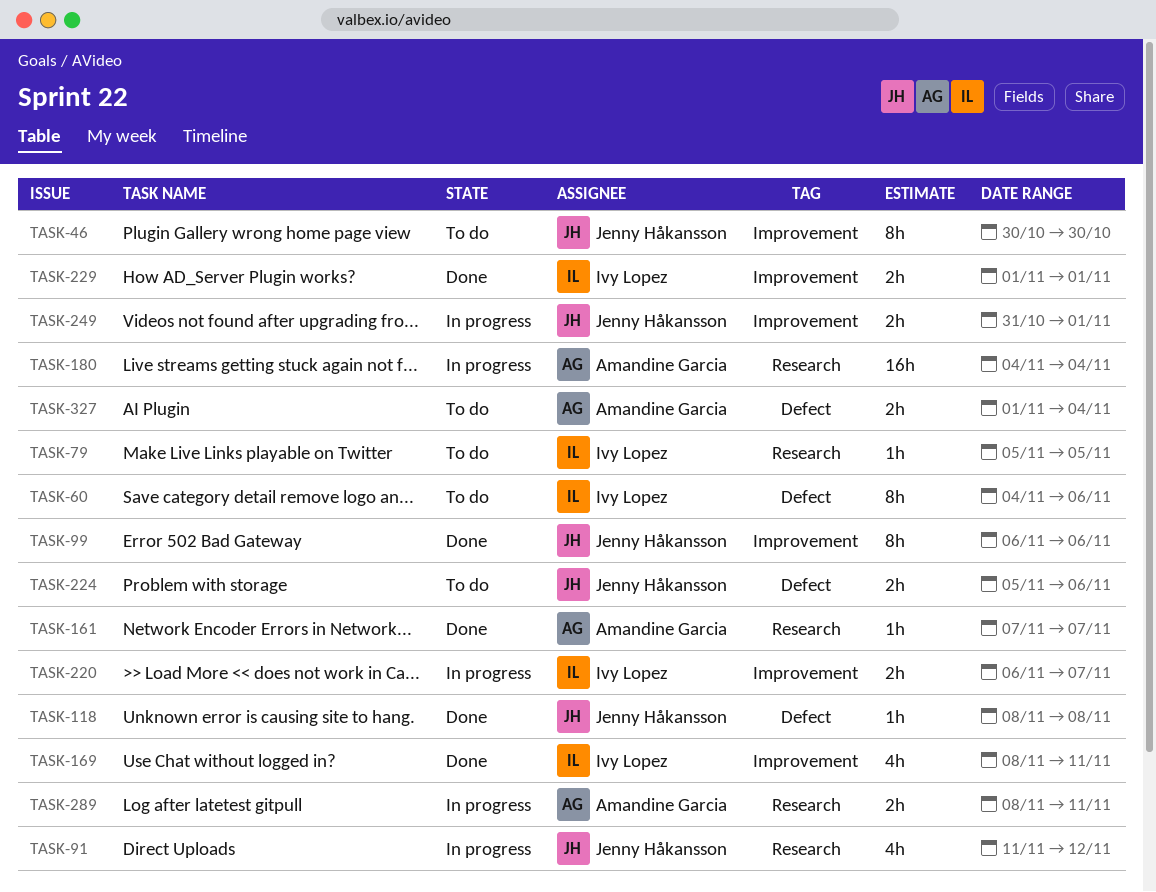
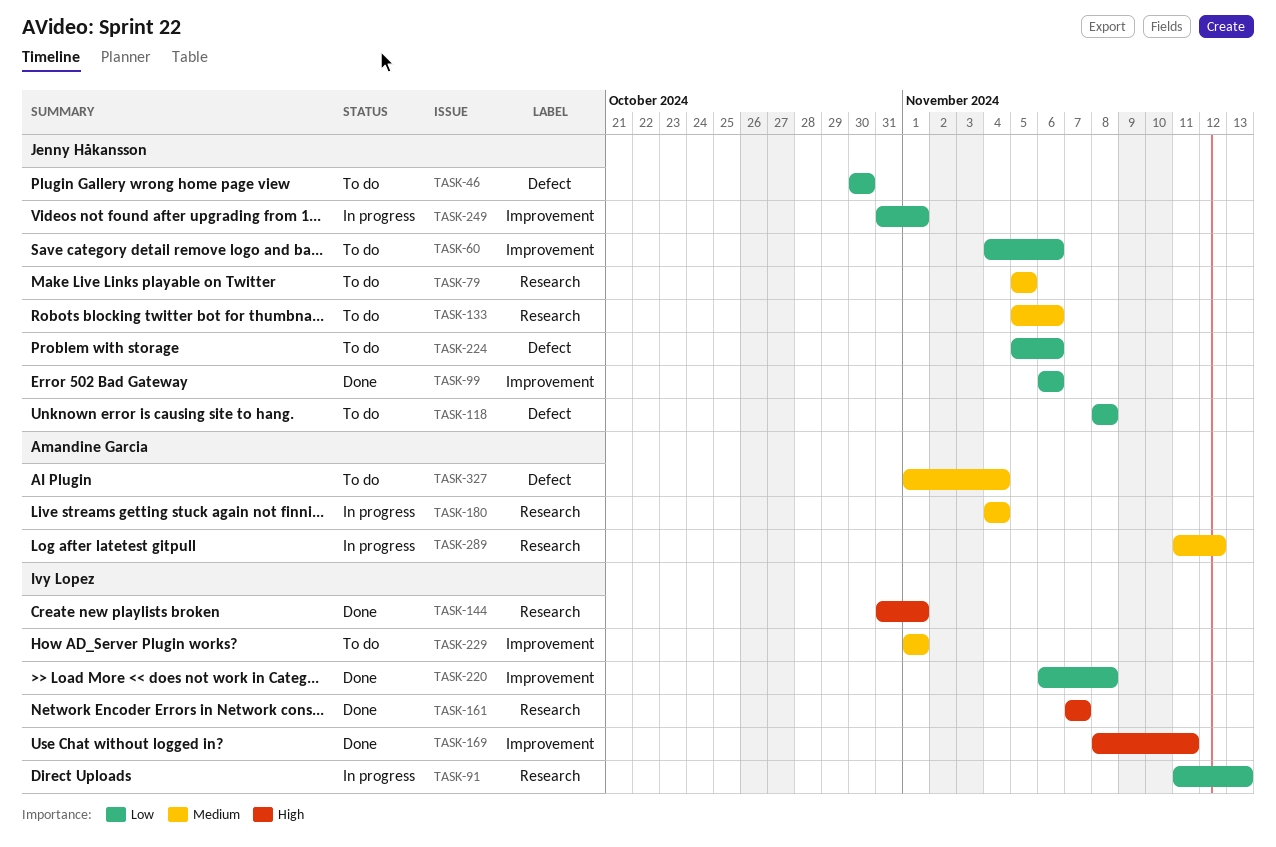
TASK-46, label: Improvement -> Defect
TASK-60, owner: Ivy Lopez -> Jenny Håkansson
TASK-60, label: Defect -> Improvement
TASK-79, owner: Ivy Lopez -> Jenny Håkansson
TASK-91, owner: Jenny Håkansson -> Ivy Lopez
TASK-91, due: Nov 12 -> Nov 13
TASK-118, status: Done -> To do
TASK-133: none -> present
TASK-144: none -> present
TASK-161, owner: Amandine Garcia -> Ivy Lopez
TASK-220, status: In progress -> Done
TASK-220, due: Nov 7 -> Nov 8
TASK-229, status: Done -> To do
TASK-289, start: Nov 8 -> Nov 11
TASK-289, due: Nov 11 -> Nov 12

